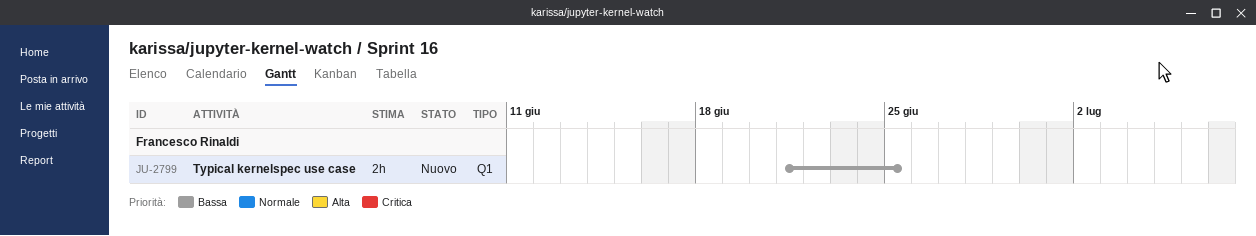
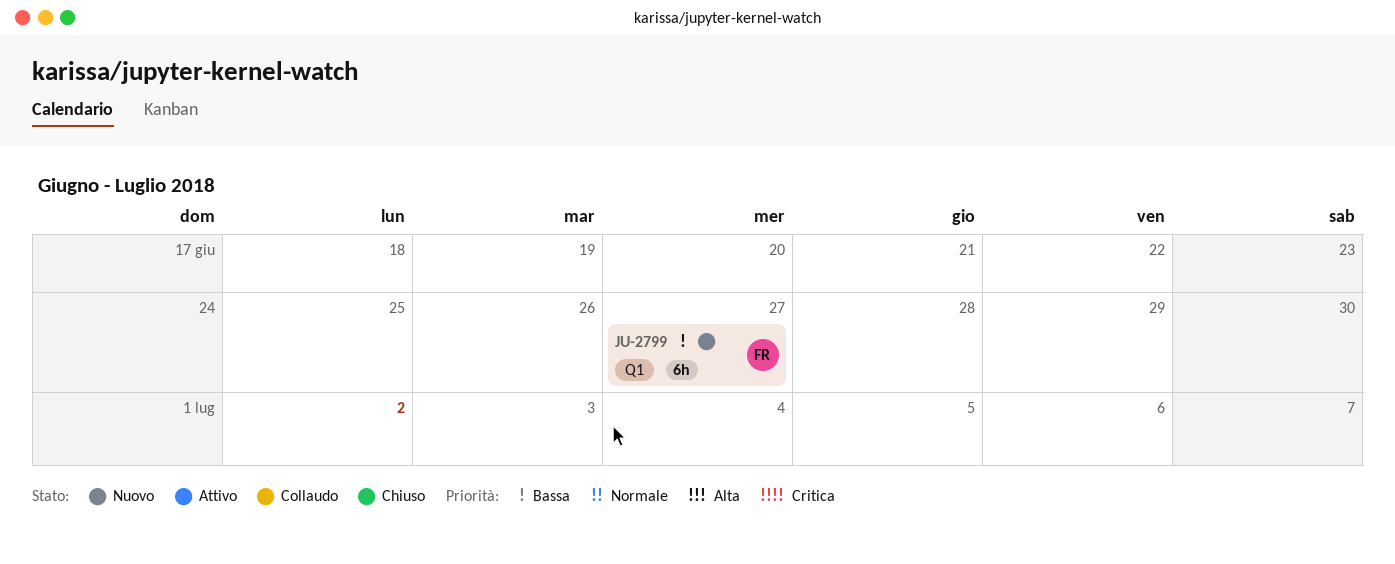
JU-2799, estimate: 2h -> 6h
JU-2799, due: Jun 25 -> Jun 27

